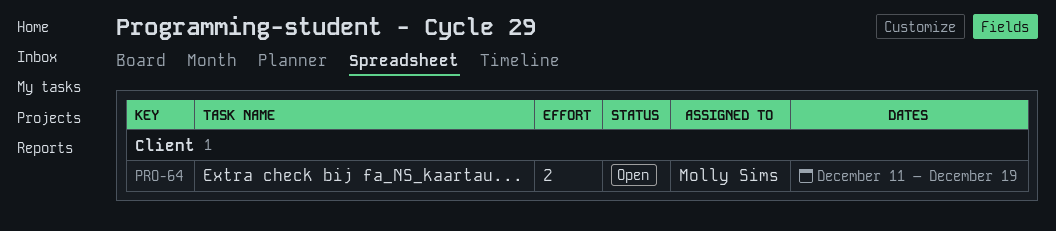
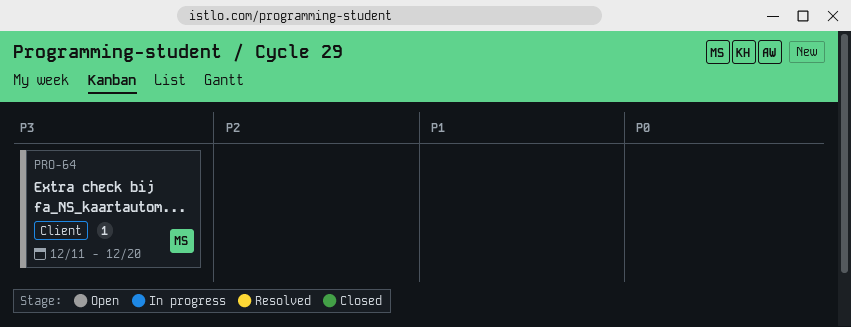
PRO-64, estimate: 2 -> 1
PRO-64, due: Dec 19 -> Dec 20

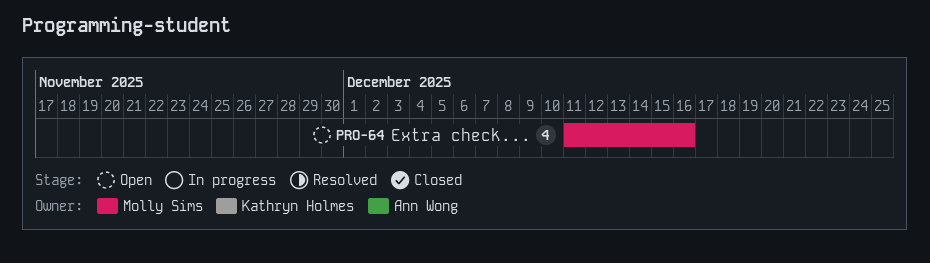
PRO-64, estimate: 1 -> 4
PRO-64, due: Dec 20 -> Dec 16

